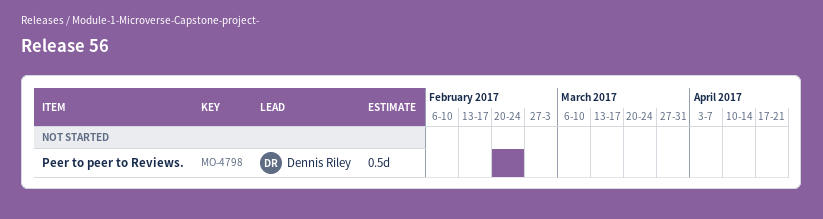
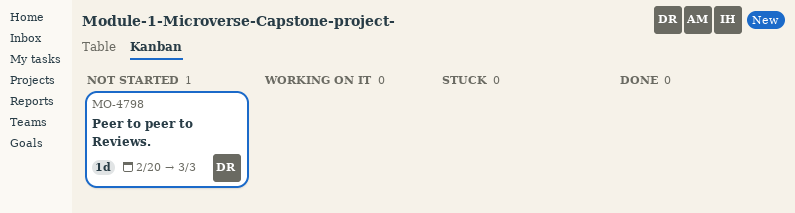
MO-4798, estimate: 0.5d -> 1d
MO-4798, due: Feb 24 -> Mar 3

